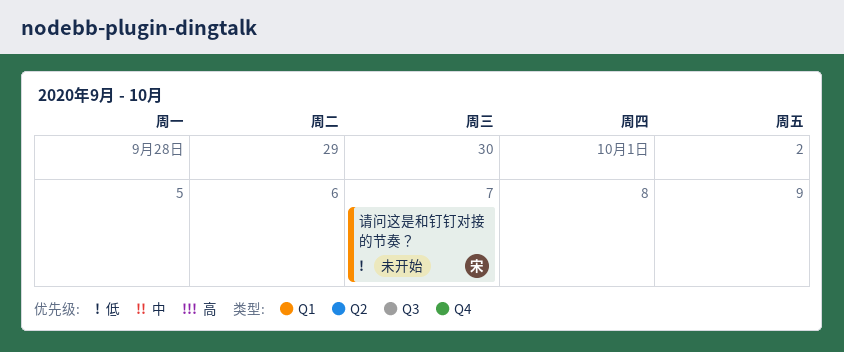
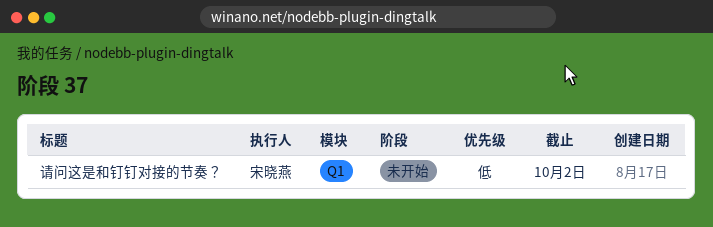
请问这是和钉钉对接的节奏？, due: Oct 7 -> Oct 2

